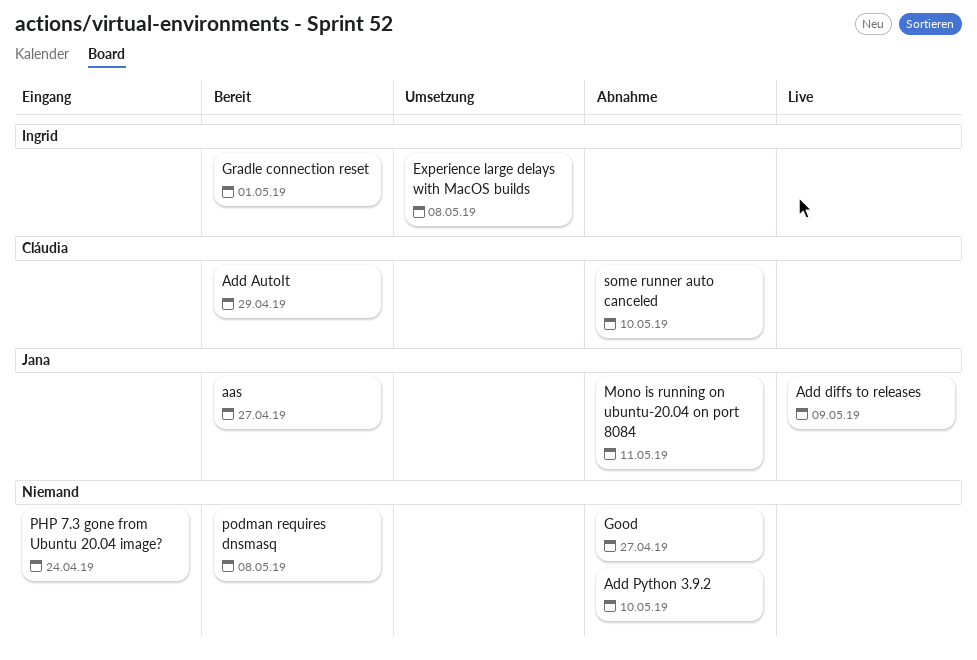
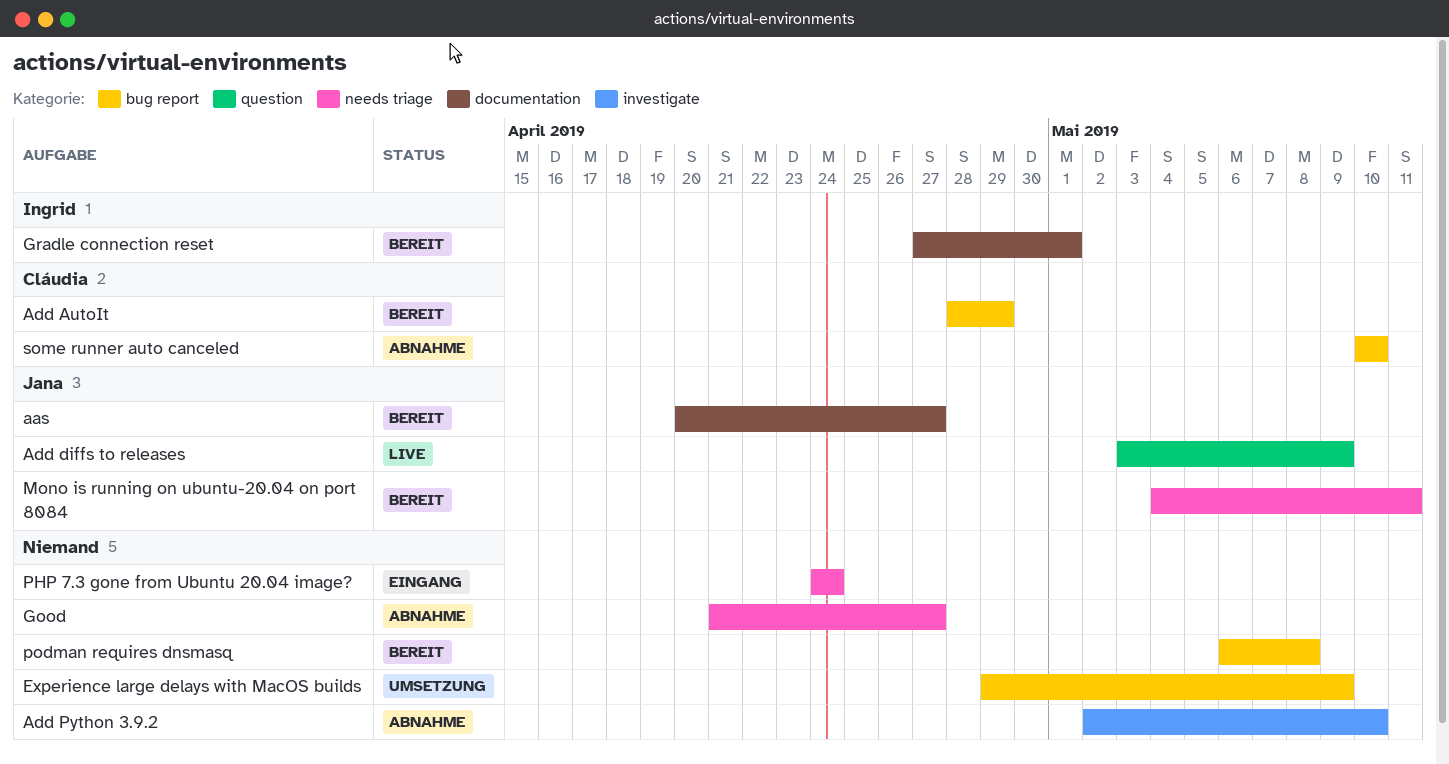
Experience large delays with MacOS builds, owner: Ingrid -> none
Experience large delays with MacOS builds, due: May 8 -> May 9
Mono is running on ubuntu-20.04 on port 8084, status: Abnahme -> Bereit

